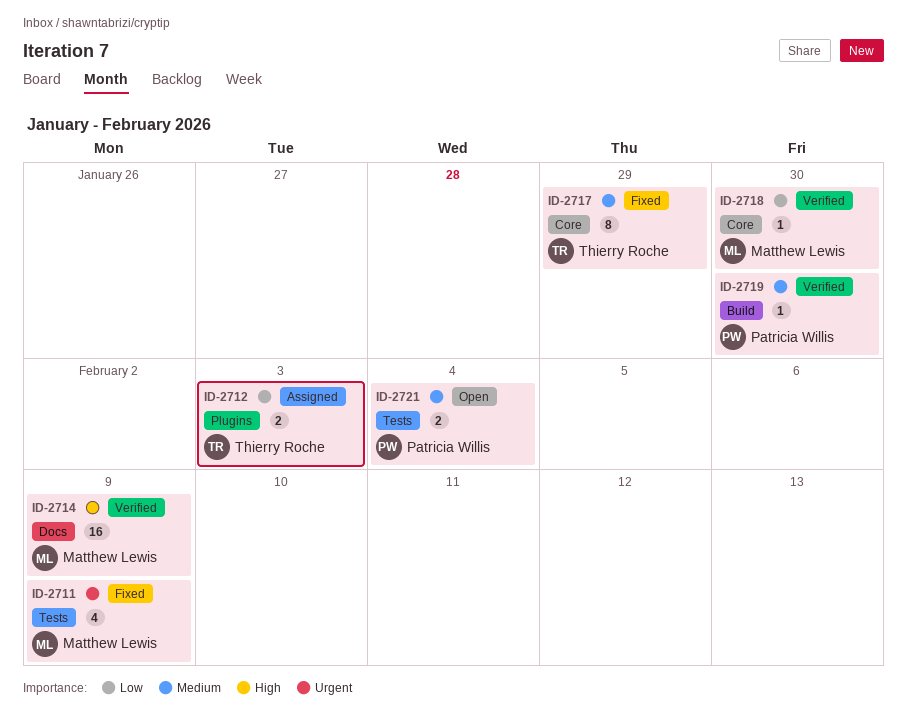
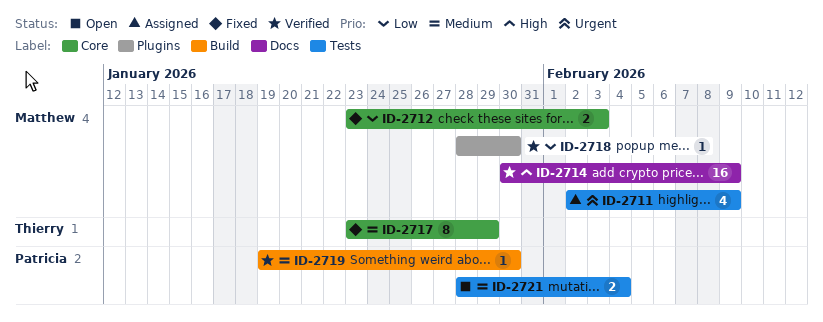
ID-2711, status: Fixed -> Assigned
ID-2712, status: Assigned -> Fixed
ID-2712, owner: Thierry Roche -> Matthew Lewis
ID-2712, label: Plugins -> Core
ID-2718, label: Core -> Plugins

